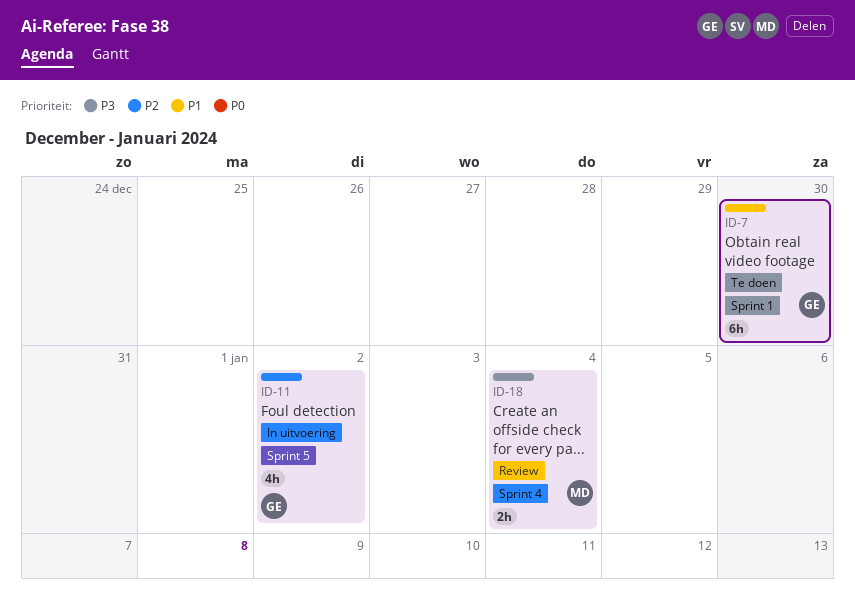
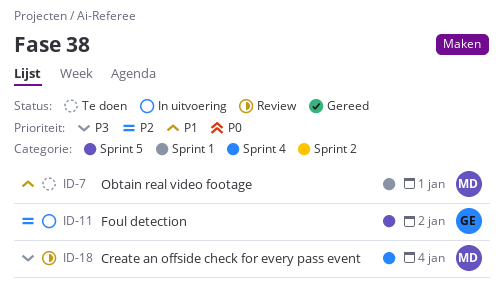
ID-7, owner: GE -> MD
ID-7, due: Dec 30 -> Jan 1

